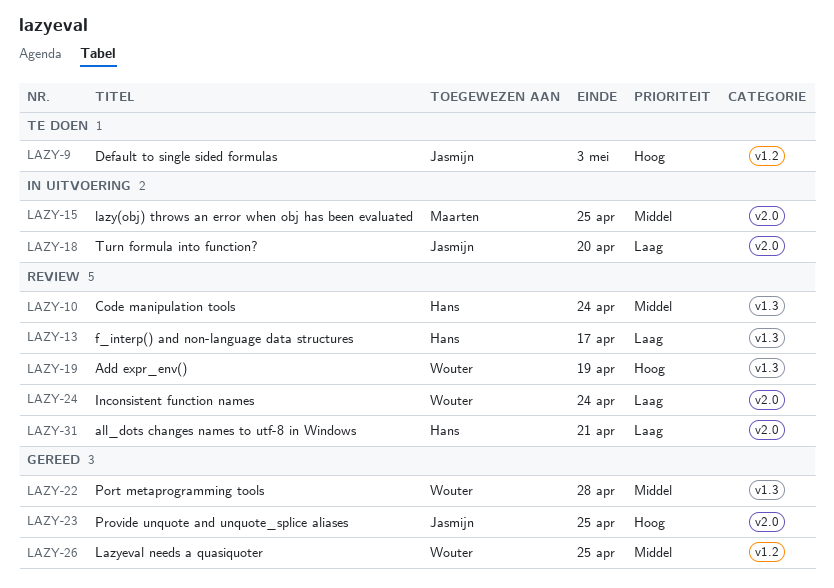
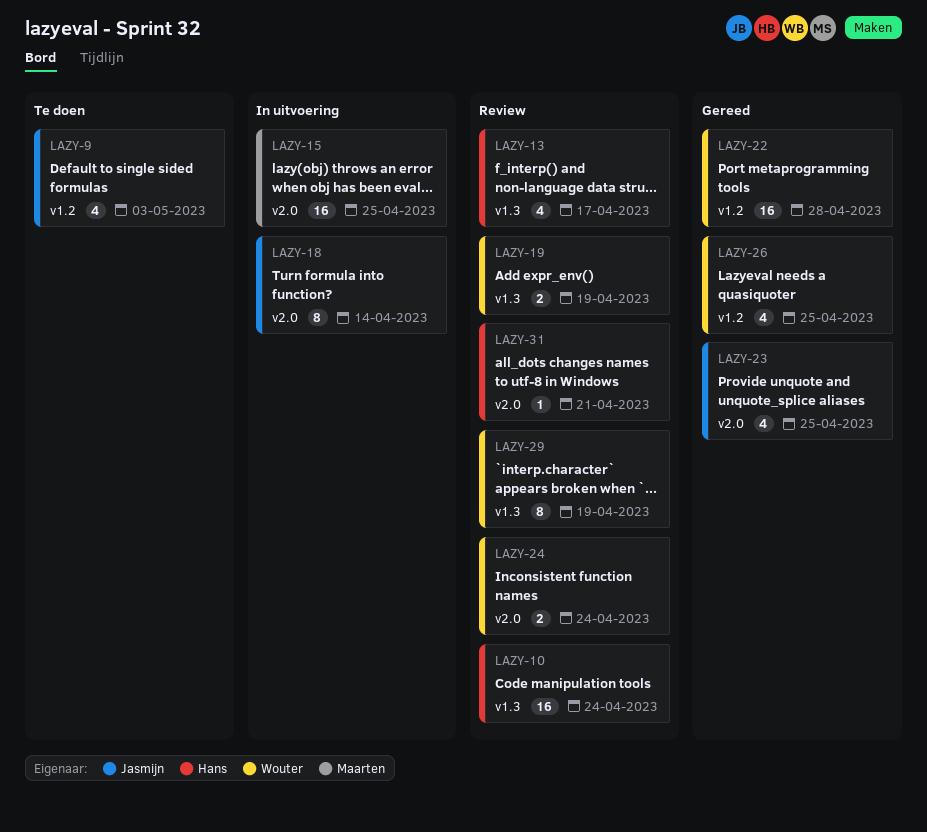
LAZY-18, due: Apr 20 -> Apr 14
LAZY-22, label: v1.3 -> v1.2
LAZY-29: none -> present

